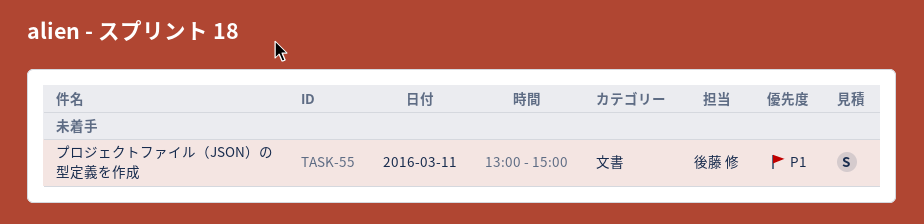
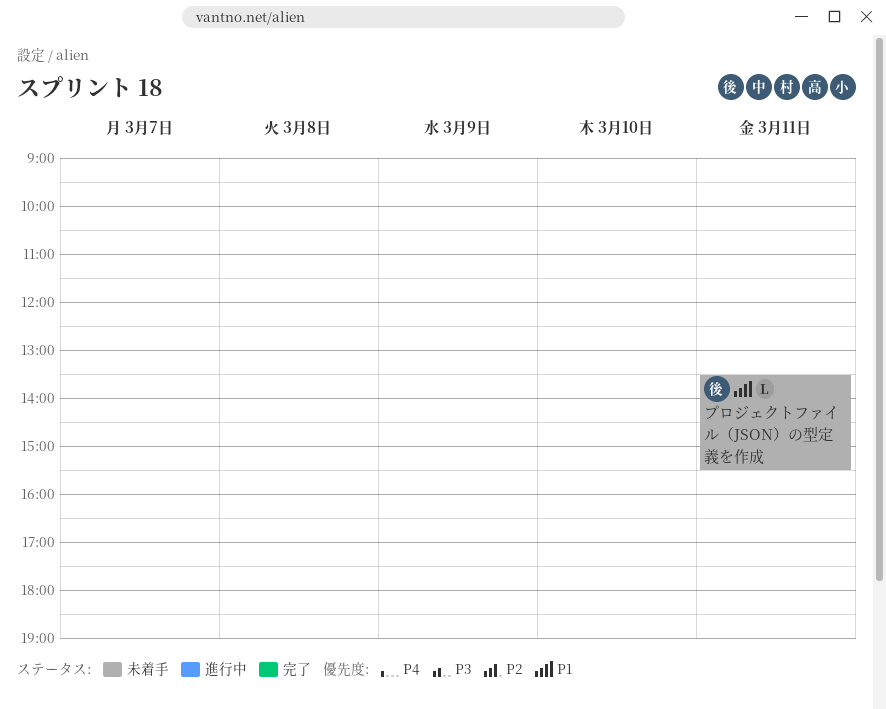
プロジェクトファイル（JSON）の型定義を作成, estimate: S -> L
プロジェクトファイル（JSON）の型定義を作成, begins: 13:00 -> 13:30
プロジェクトファイル（JSON）の型定義を作成, ends: 15:00 -> 15:30

